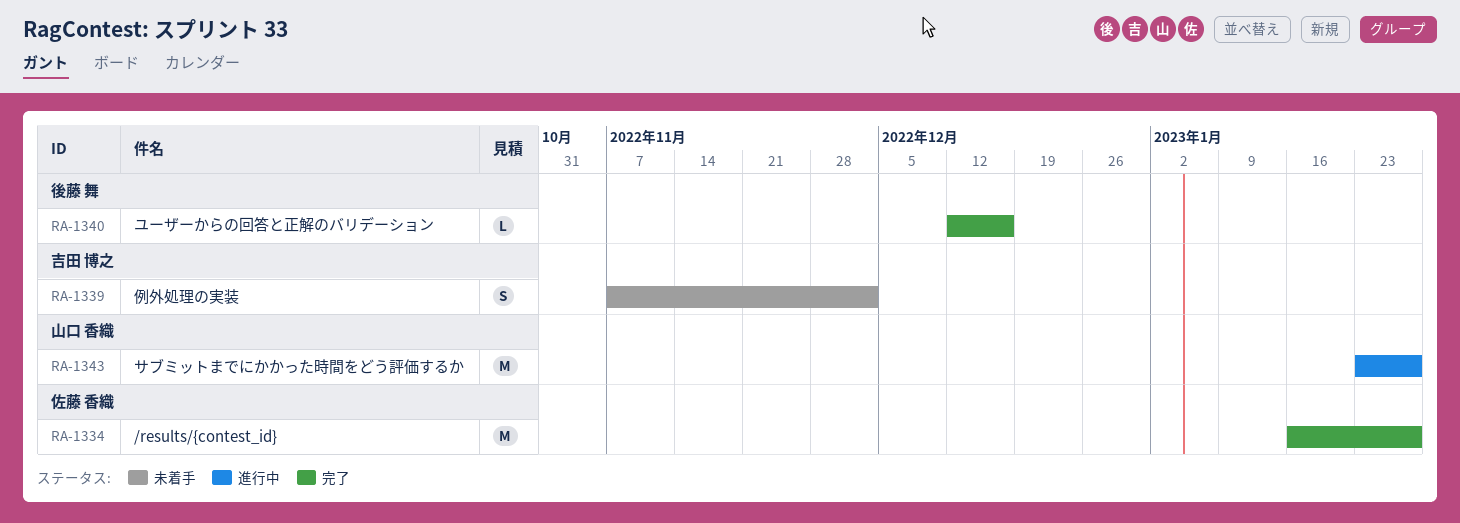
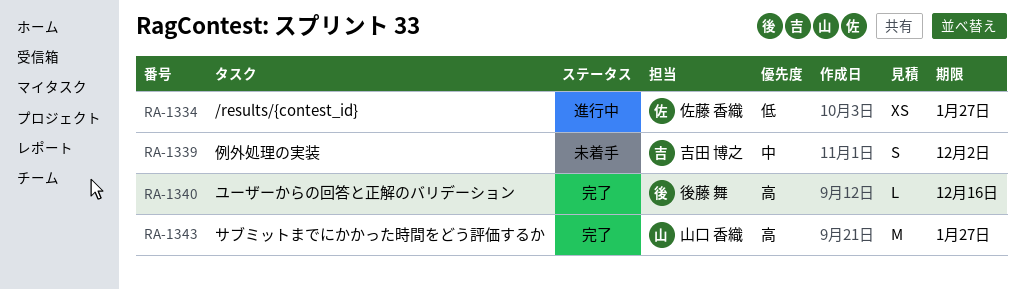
RA-1334, status: 完了 -> 進行中
RA-1334, estimate: M -> XS
RA-1343, status: 進行中 -> 完了

